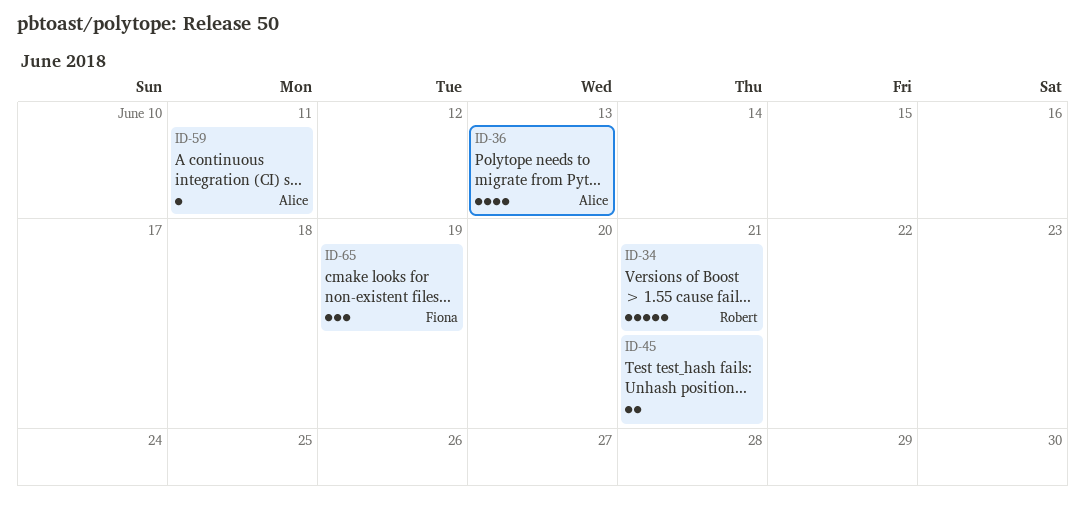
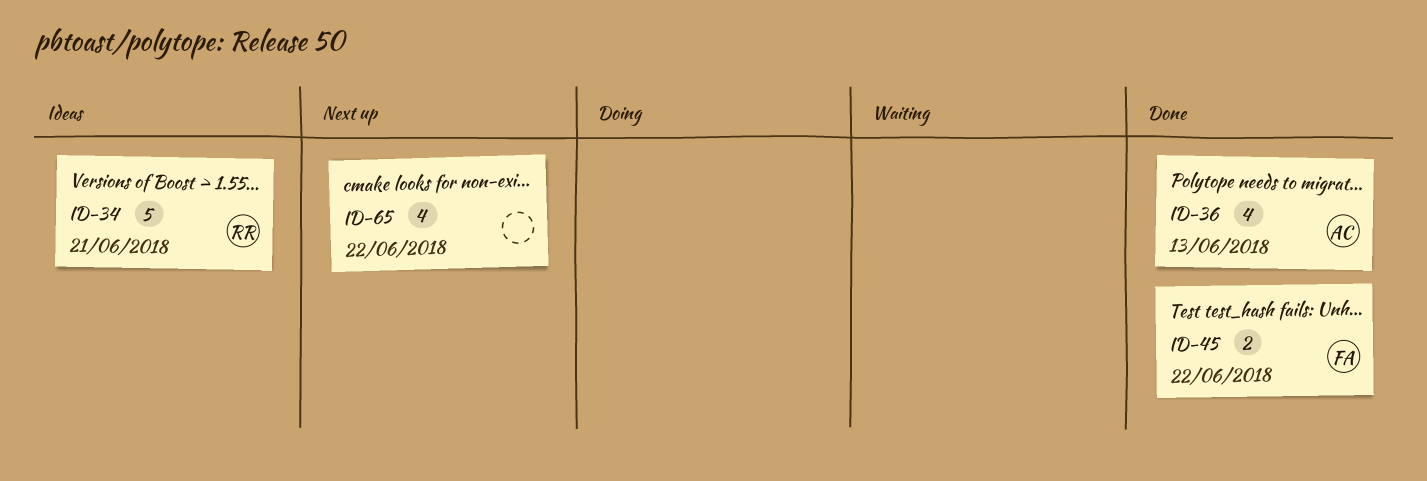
ID-45, owner: none -> Fiona
ID-45, due: Jun 21 -> Jun 22
ID-59: present -> none
ID-65, owner: Fiona -> none
ID-65, estimate: 3 -> 4
ID-65, due: Jun 19 -> Jun 22

